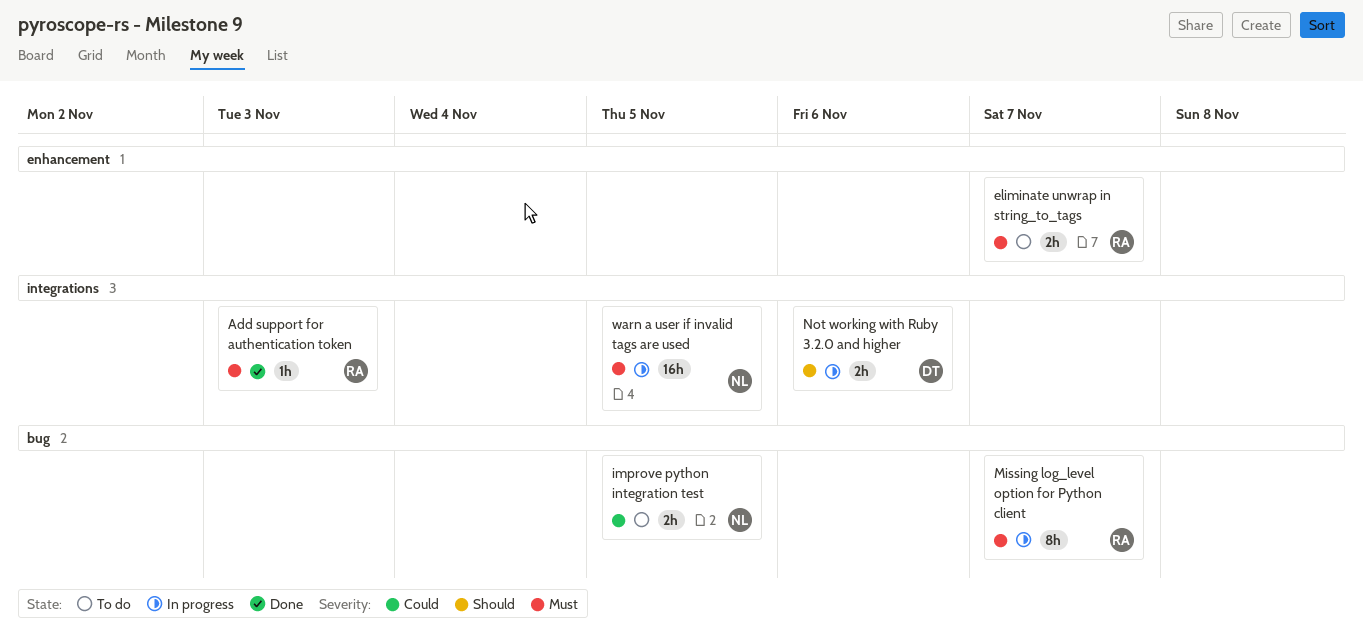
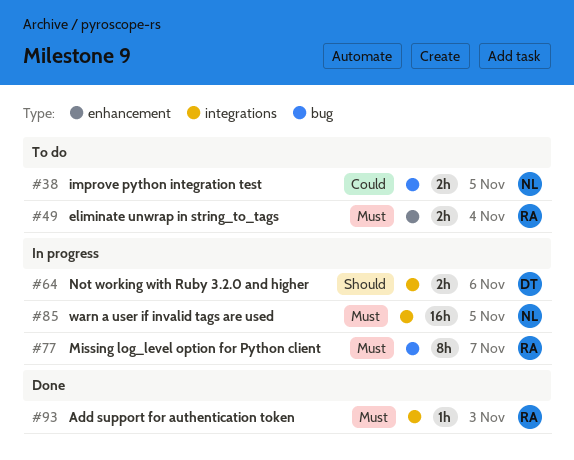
eliminate unwrap in string_to_tags, due: Nov 7 -> Nov 4

